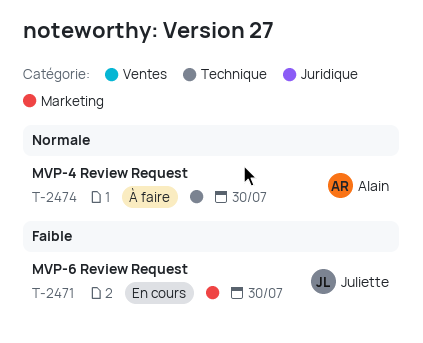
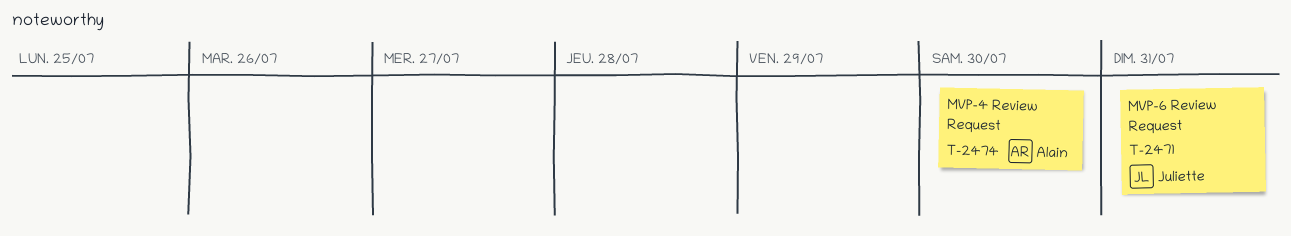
T-2471, due: Jul 30 -> Jul 31

